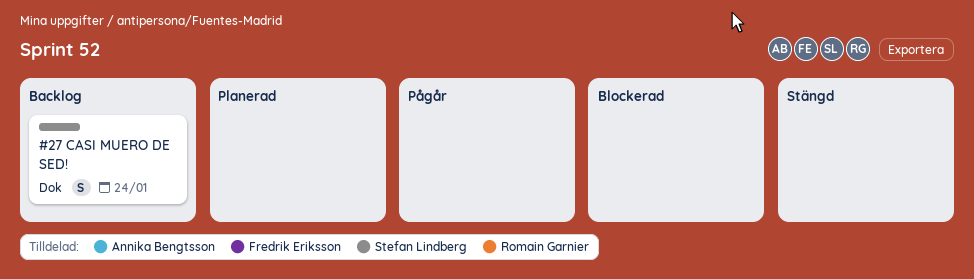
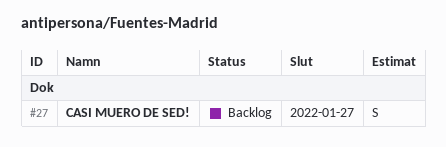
#27, due: Jan 24 -> Jan 27

